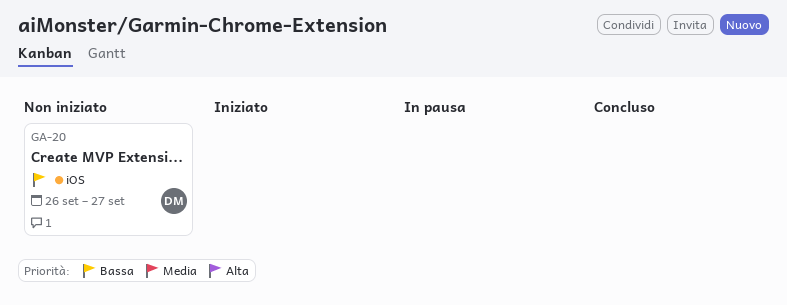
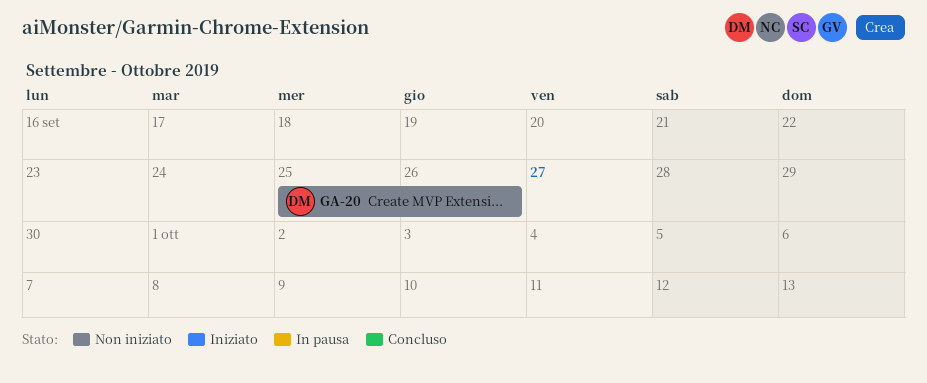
GA-20, start: Sep 26 -> Sep 25
GA-20, due: Sep 27 -> Sep 26

